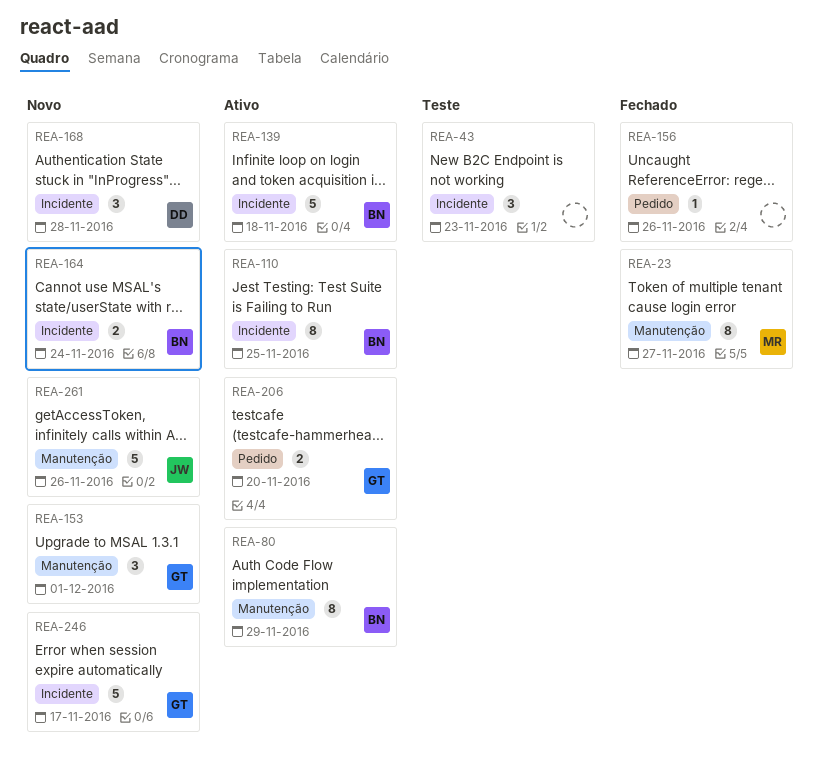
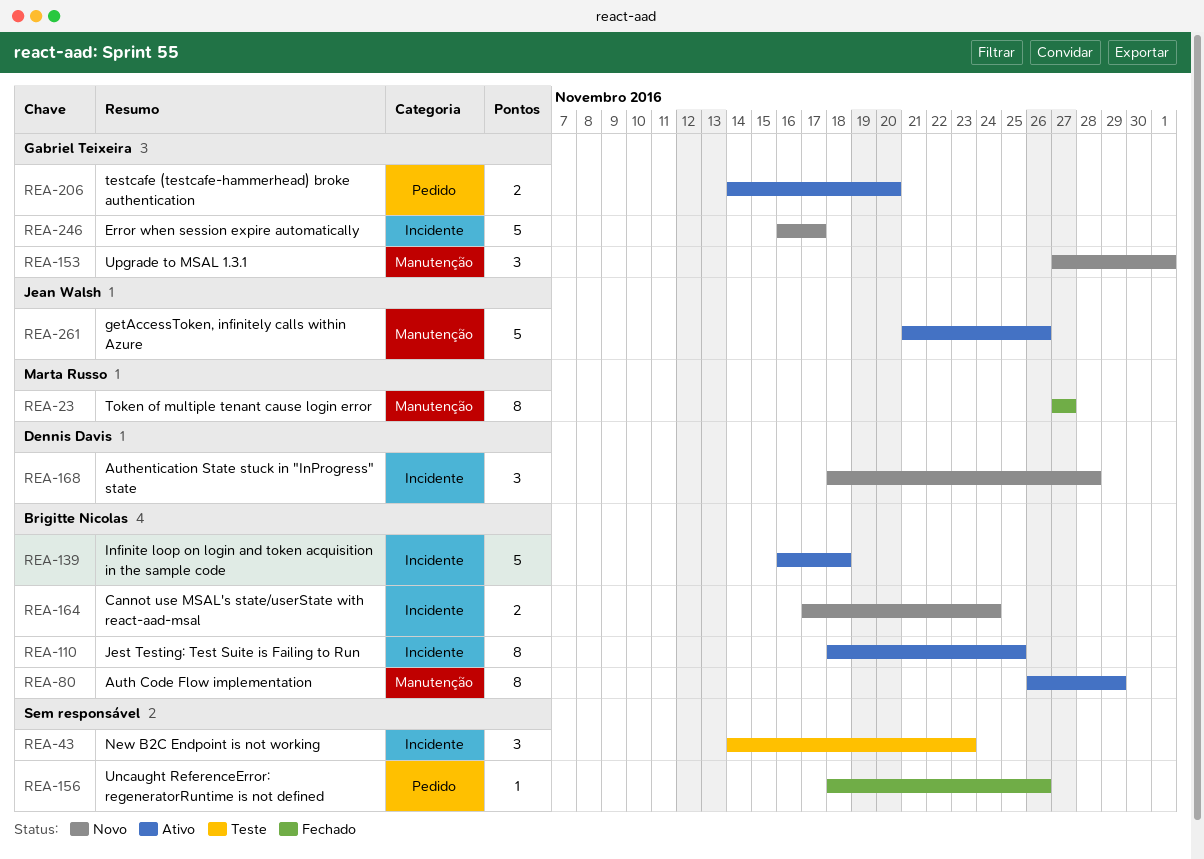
REA-261, status: Novo -> Ativo

